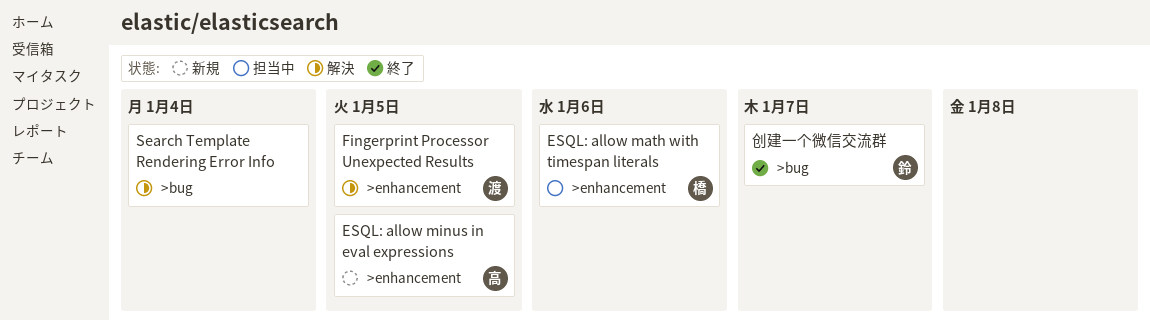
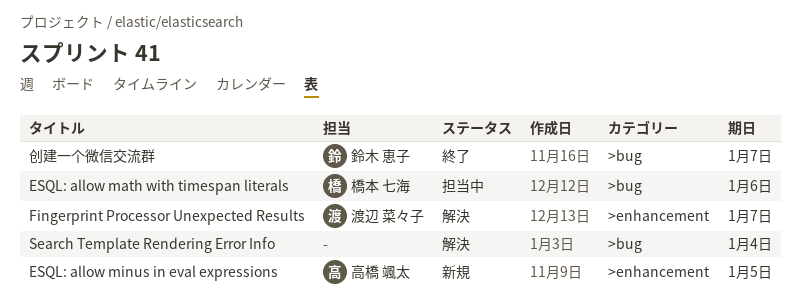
ESQL: allow math with timespan literals, label: >enhancement -> >bug
Fingerprint Processor Unexpected Results, due: Jan 5 -> Jan 7

